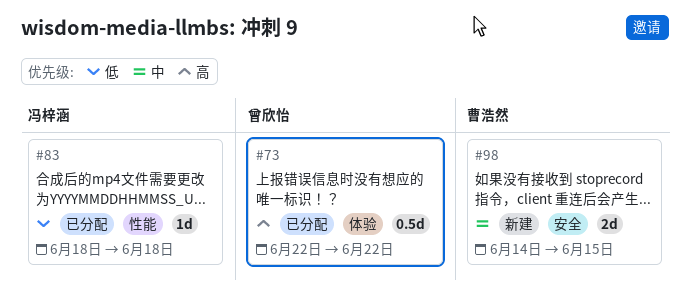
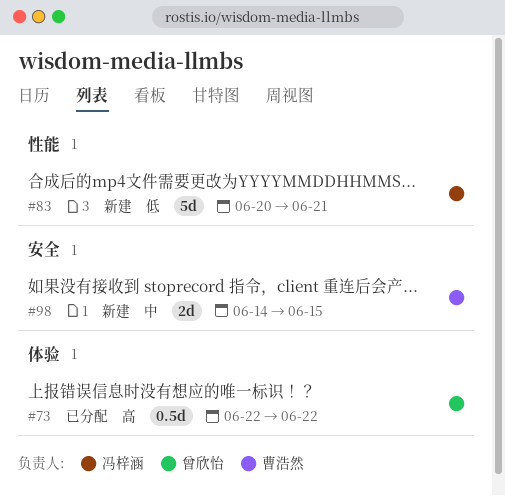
#83, status: 已分配 -> 新建
#83, estimate: 1d -> 5d
#83, start: Jun 18 -> Jun 20
#83, due: Jun 18 -> Jun 21

